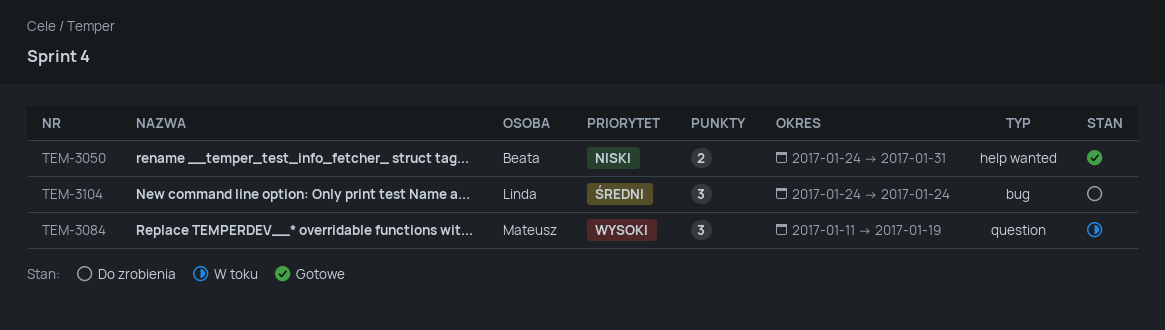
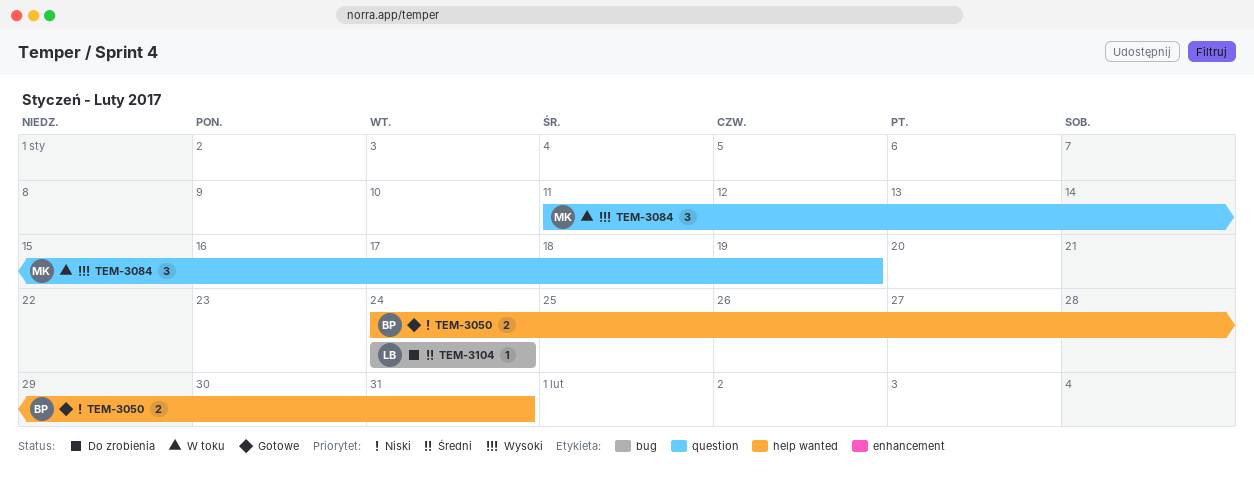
TEM-3104, estimate: 3 -> 1

